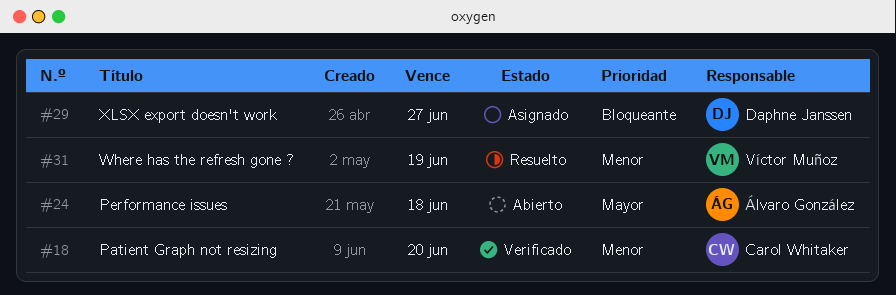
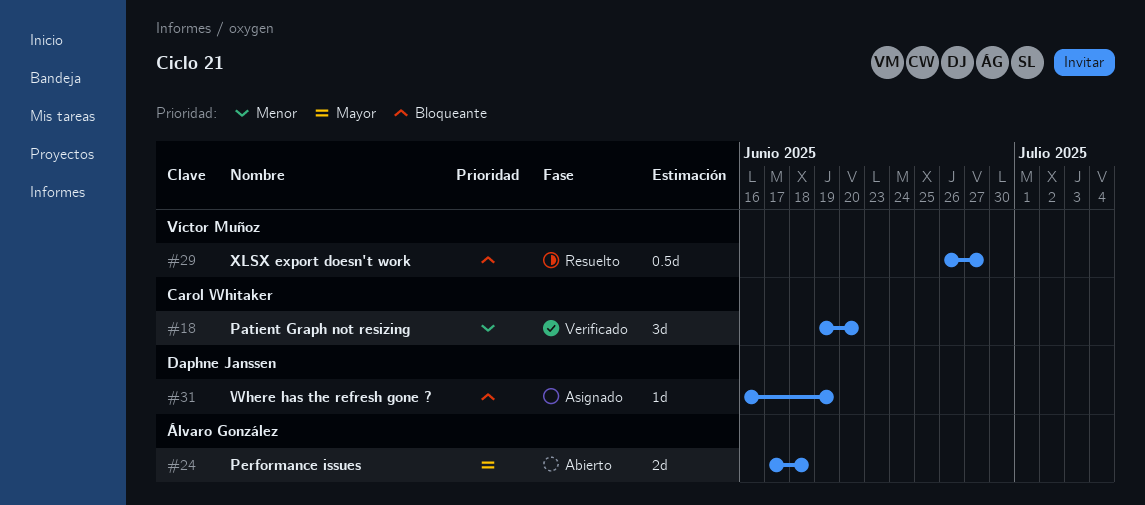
#29, status: Asignado -> Resuelto
#29, owner: Daphne Janssen -> Víctor Muñoz
#31, status: Resuelto -> Asignado
#31, owner: Víctor Muñoz -> Daphne Janssen
#31, priority: Menor -> Bloqueante

